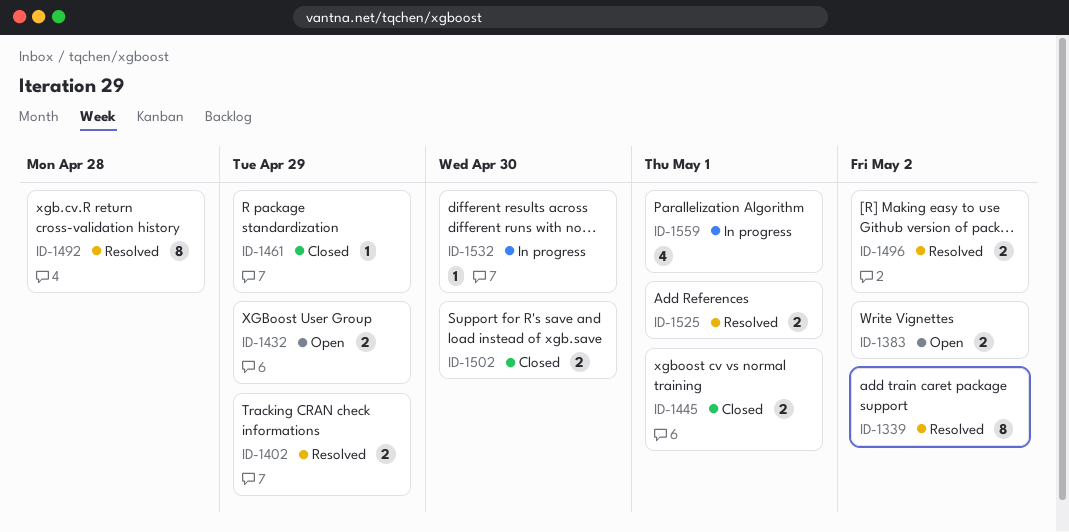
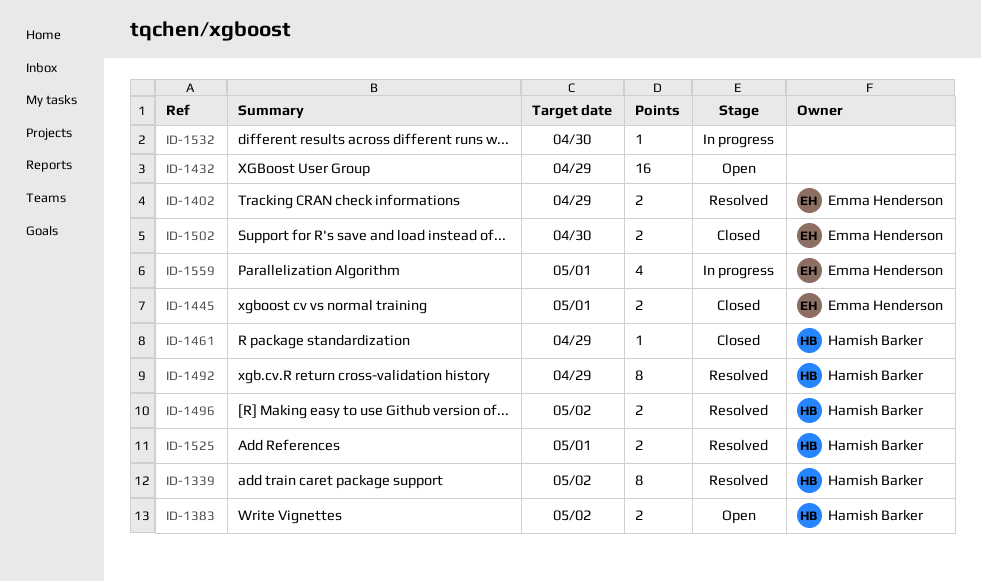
ID-1432, estimate: 2 -> 16
ID-1492, due: Apr 28 -> Apr 29

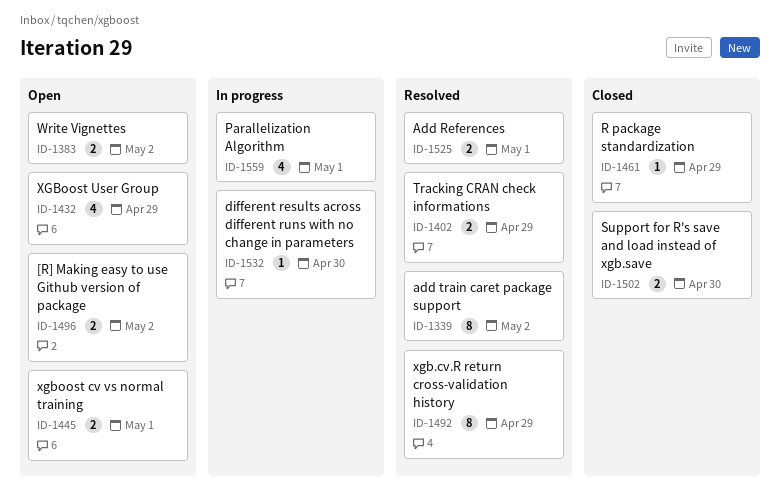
ID-1432, estimate: 16 -> 4
ID-1445, status: Closed -> Open
ID-1496, status: Resolved -> Open

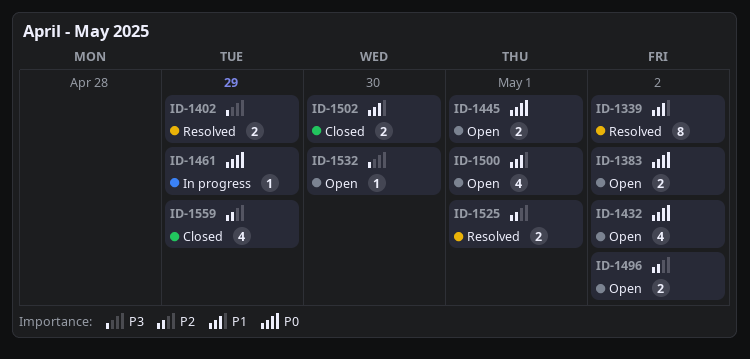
ID-1432, due: Apr 29 -> May 2
ID-1461, status: Closed -> In progress
ID-1492: present -> none
ID-1500: none -> present
ID-1532, status: In progress -> Open
ID-1559, status: In progress -> Closed
ID-1559, due: May 1 -> Apr 29

